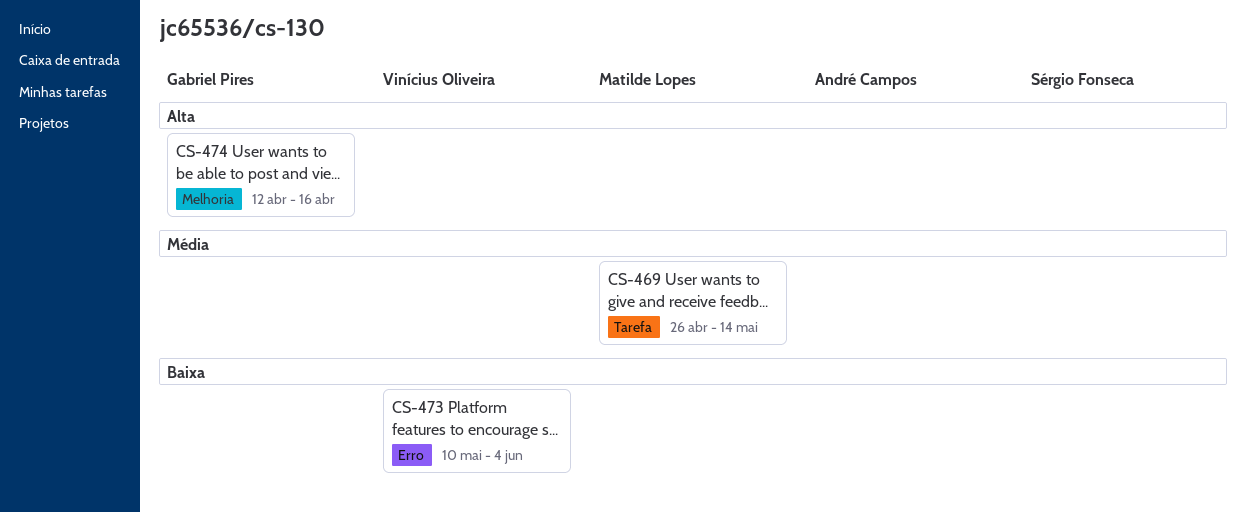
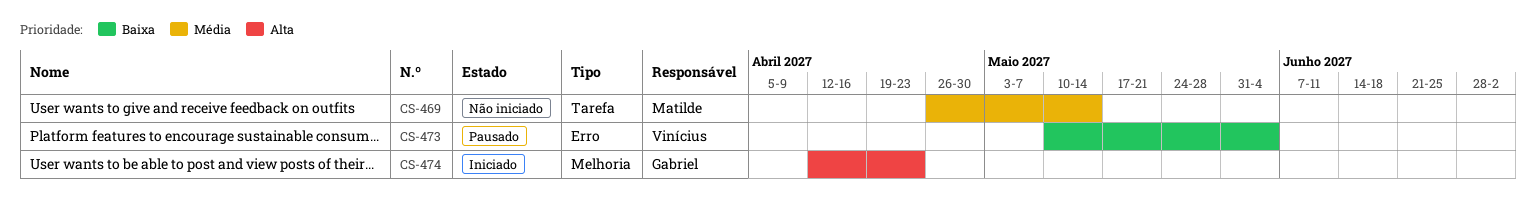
CS-474, due: Apr 16 -> Apr 23

